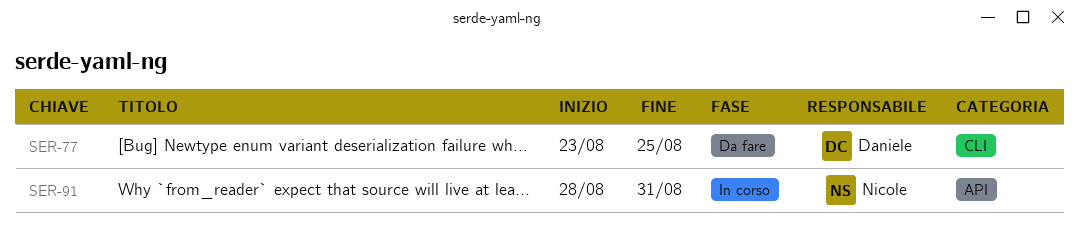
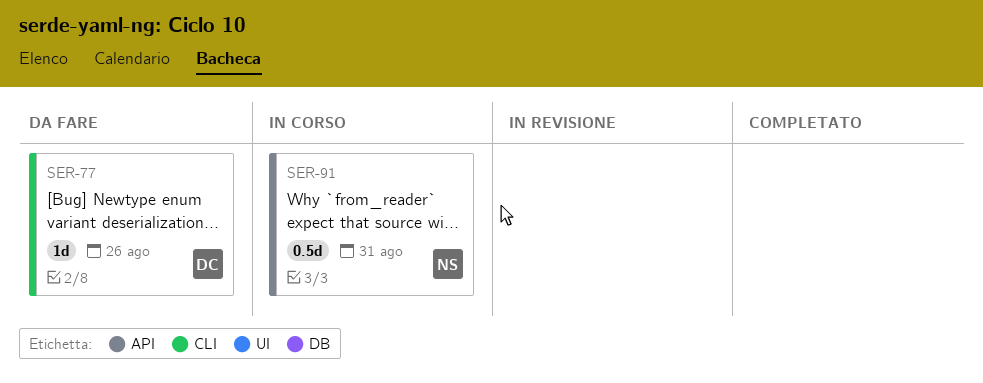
SER-77, due: Aug 25 -> Aug 26

